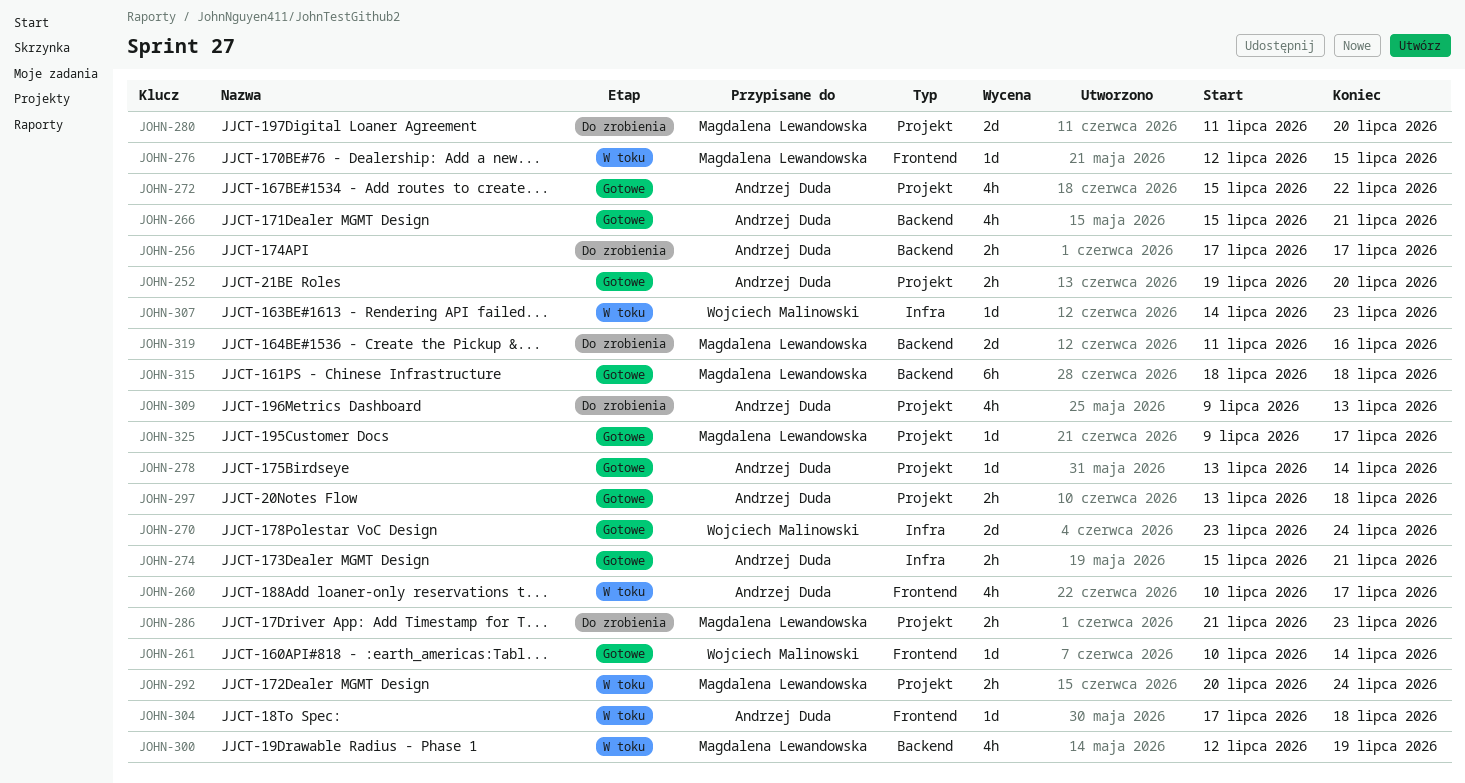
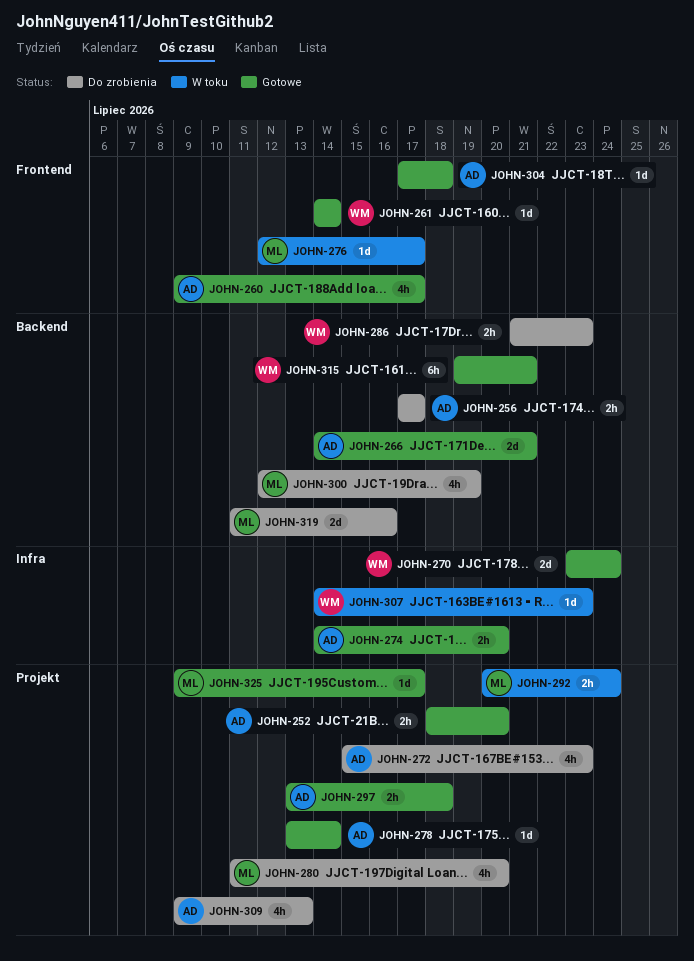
JOHN-252, start: Jul 19 -> Jul 18
JOHN-260, status: W toku -> Gotowe
JOHN-260, start: Jul 10 -> Jul 9
JOHN-261, start: Jul 10 -> Jul 14
JOHN-266, estimate: 4h -> 2d
JOHN-266, start: Jul 15 -> Jul 14
JOHN-272, status: Gotowe -> Do zrobienia
JOHN-272, due: Jul 22 -> Jul 23
JOHN-274, start: Jul 15 -> Jul 14
JOHN-274, due: Jul 21 -> Jul 20
JOHN-276, due: Jul 15 -> Jul 17
JOHN-280, estimate: 2d -> 4h
JOHN-286, owner: Magdalena Lewandowska -> Wojciech Malinowski
JOHN-286, label: Projekt -> Backend
JOHN-300, status: W toku -> Do zrobienia
JOHN-304, status: W toku -> Gotowe
JOHN-315, owner: Magdalena Lewandowska -> Wojciech Malinowski
JOHN-315, start: Jul 18 -> Jul 19
JOHN-315, due: Jul 18 -> Jul 21

